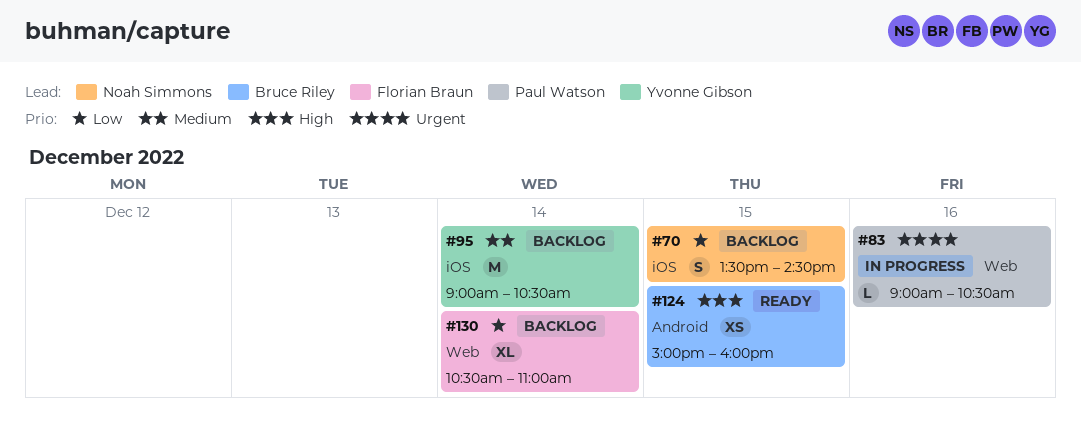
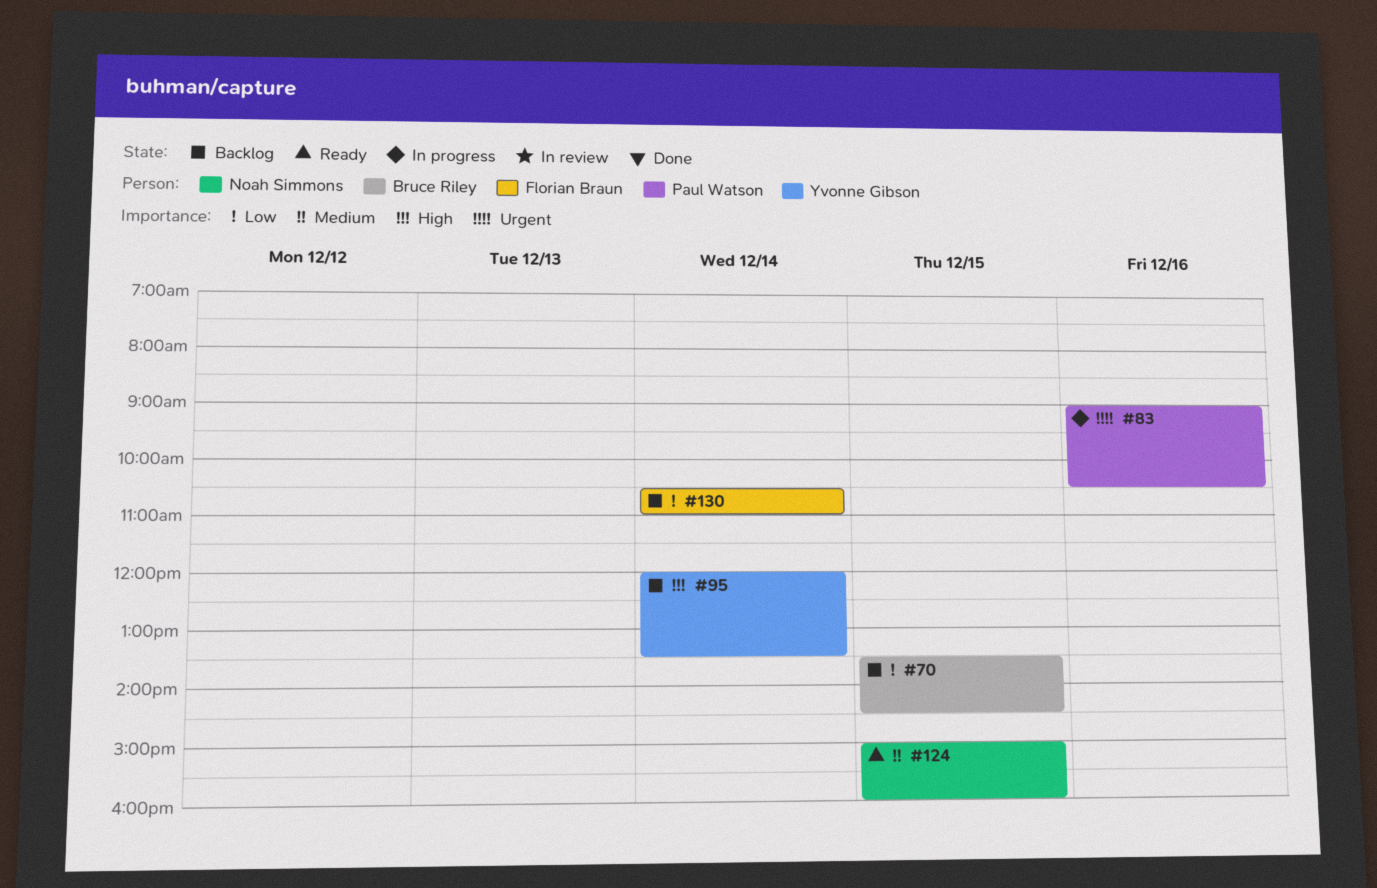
#70, owner: Noah Simmons -> Bruce Riley
#95, priority: Medium -> High
#95, begins: 09:00 -> 12:00
#95, ends: 10:30 -> 13:30
#124, owner: Bruce Riley -> Noah Simmons
#124, priority: High -> Medium

